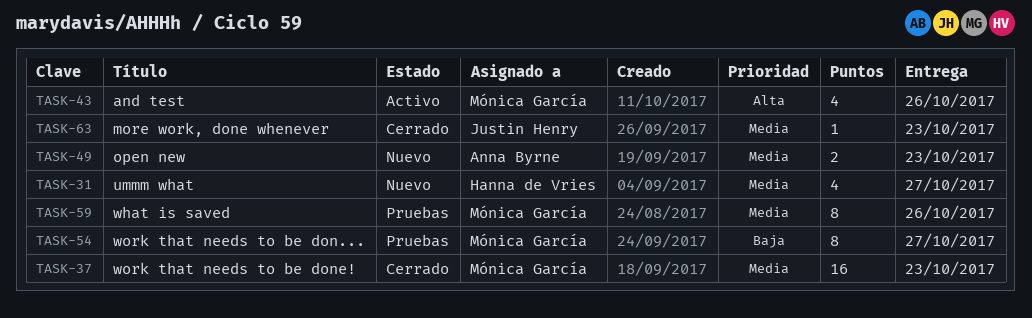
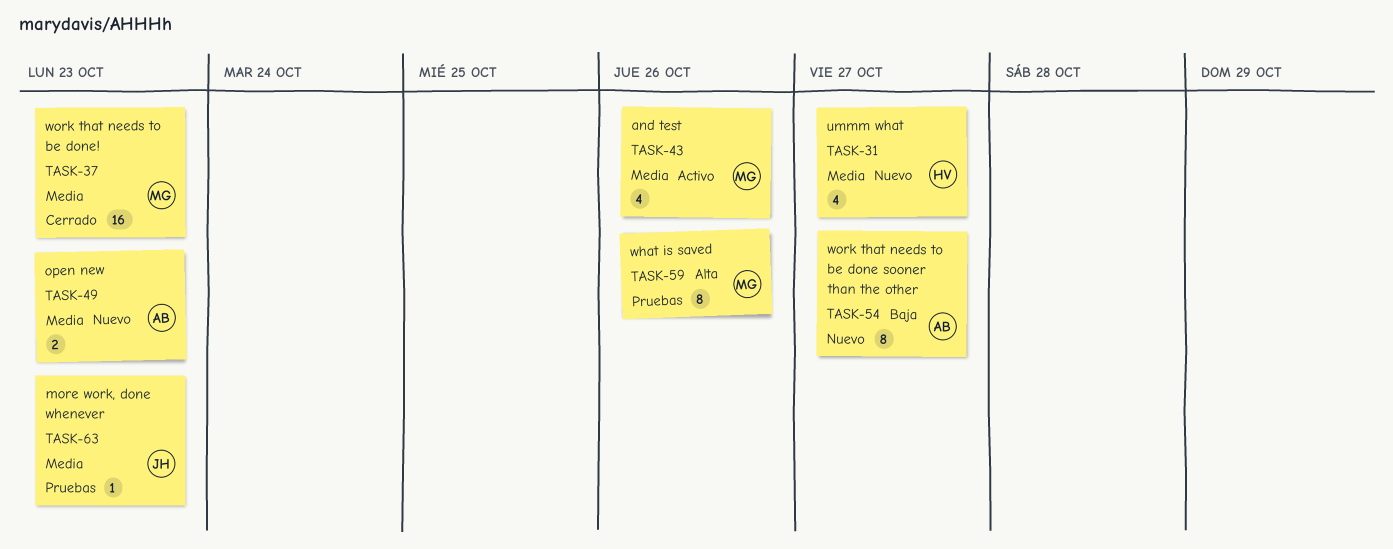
TASK-43, priority: Alta -> Media
TASK-54, status: Pruebas -> Nuevo
TASK-54, owner: Mónica García -> Anna Byrne
TASK-59, priority: Media -> Alta
TASK-63, status: Cerrado -> Pruebas

